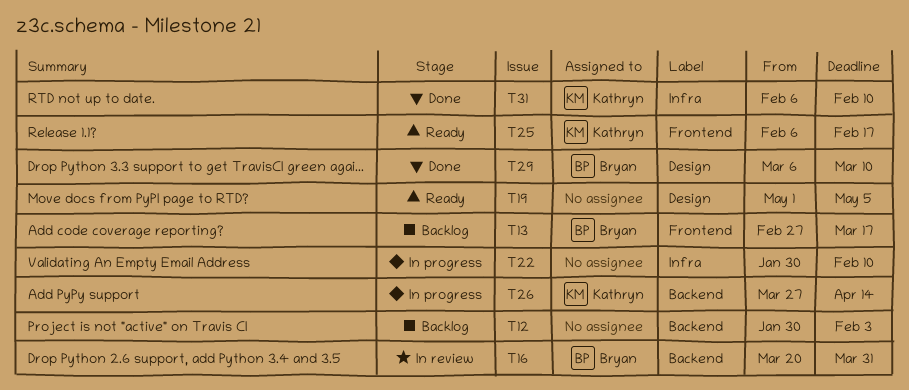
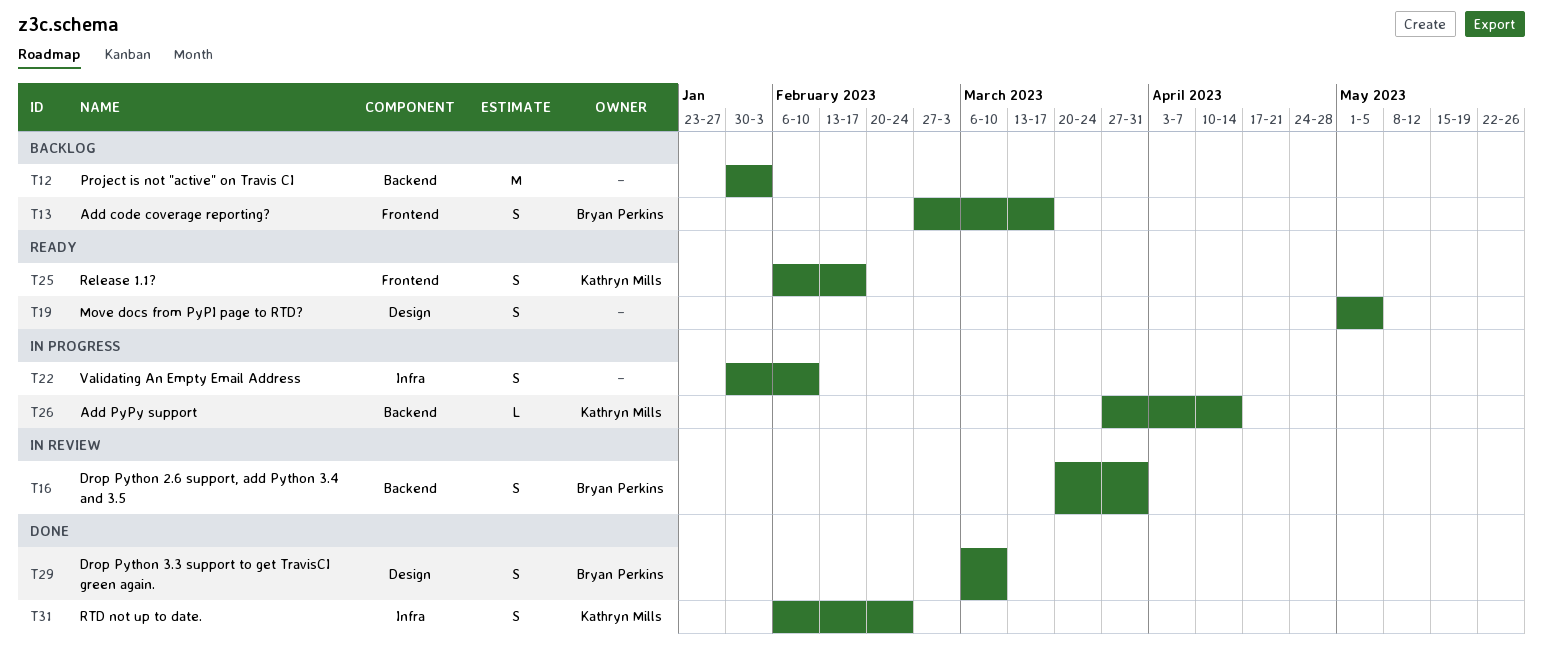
T31, due: Feb 10 -> Feb 24

